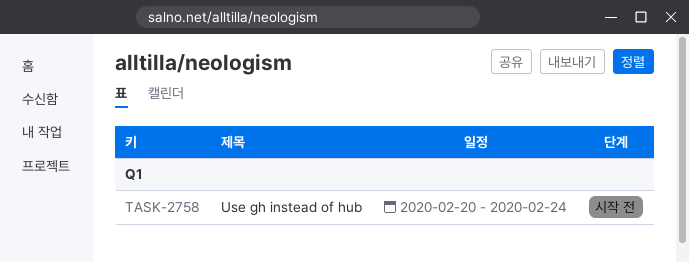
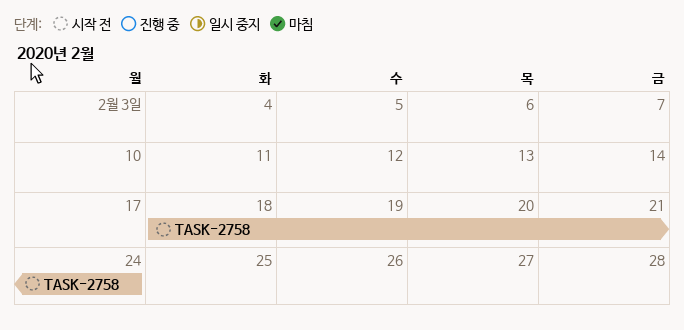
TASK-2758, start: Feb 20 -> Feb 18

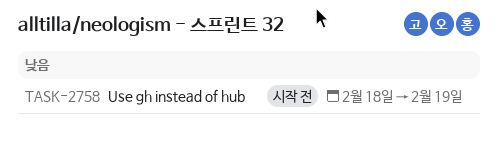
TASK-2758, due: Feb 24 -> Feb 19

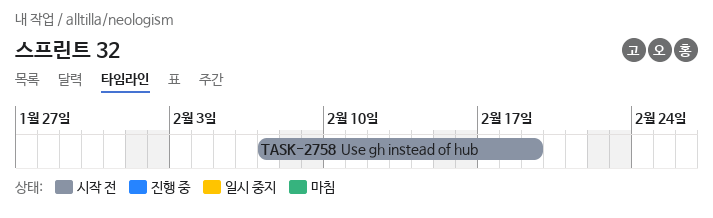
TASK-2758, start: Feb 18 -> Feb 7

